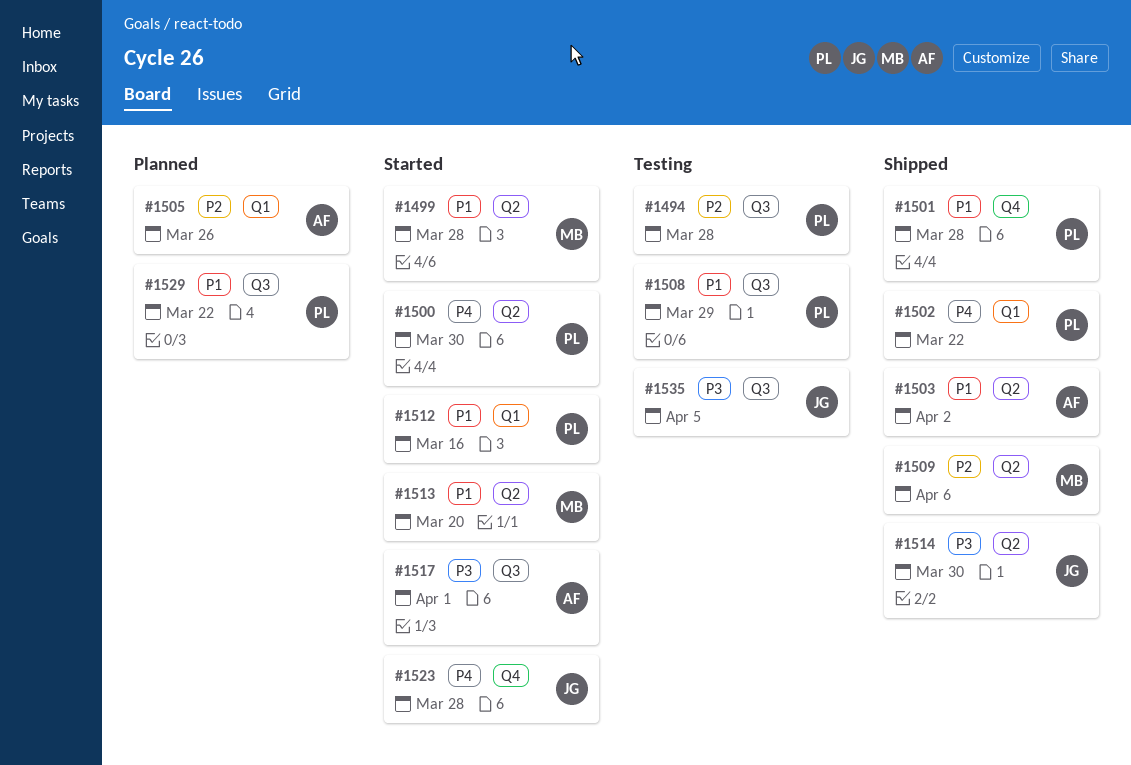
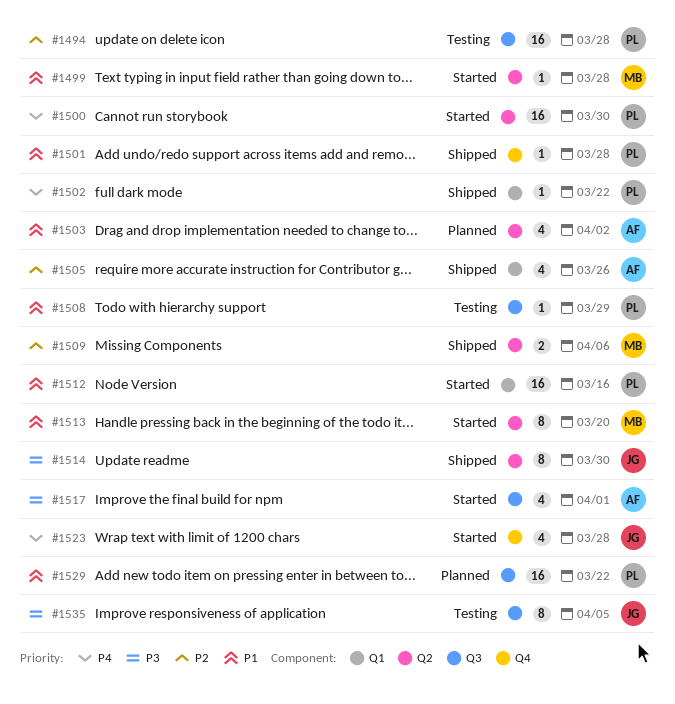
#1503, status: Shipped -> Planned
#1505, status: Planned -> Shipped

